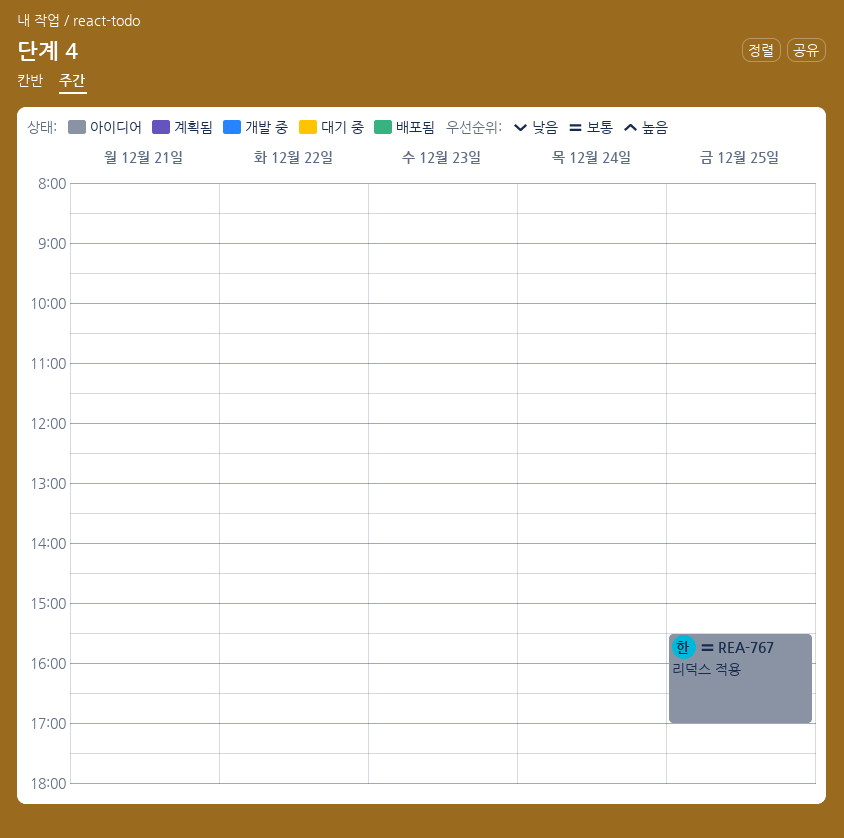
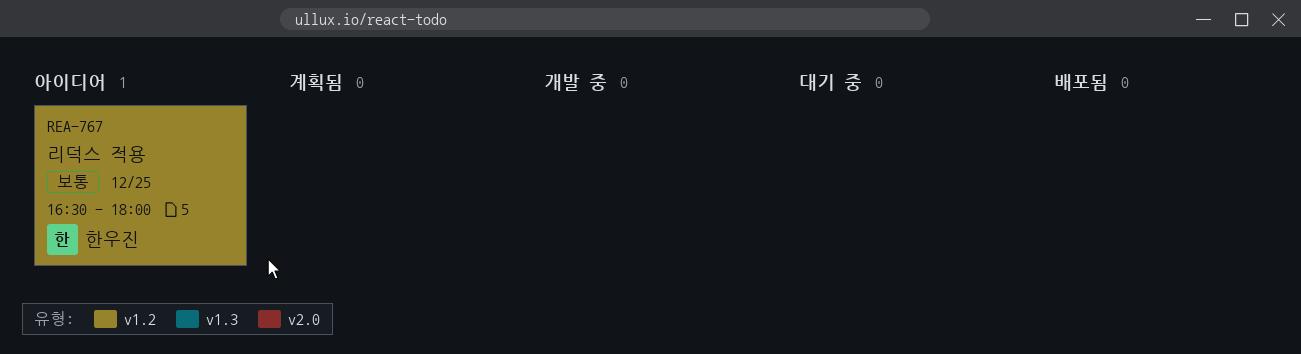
REA-767, begins: 15:30 -> 16:30
REA-767, ends: 17:00 -> 18:00

